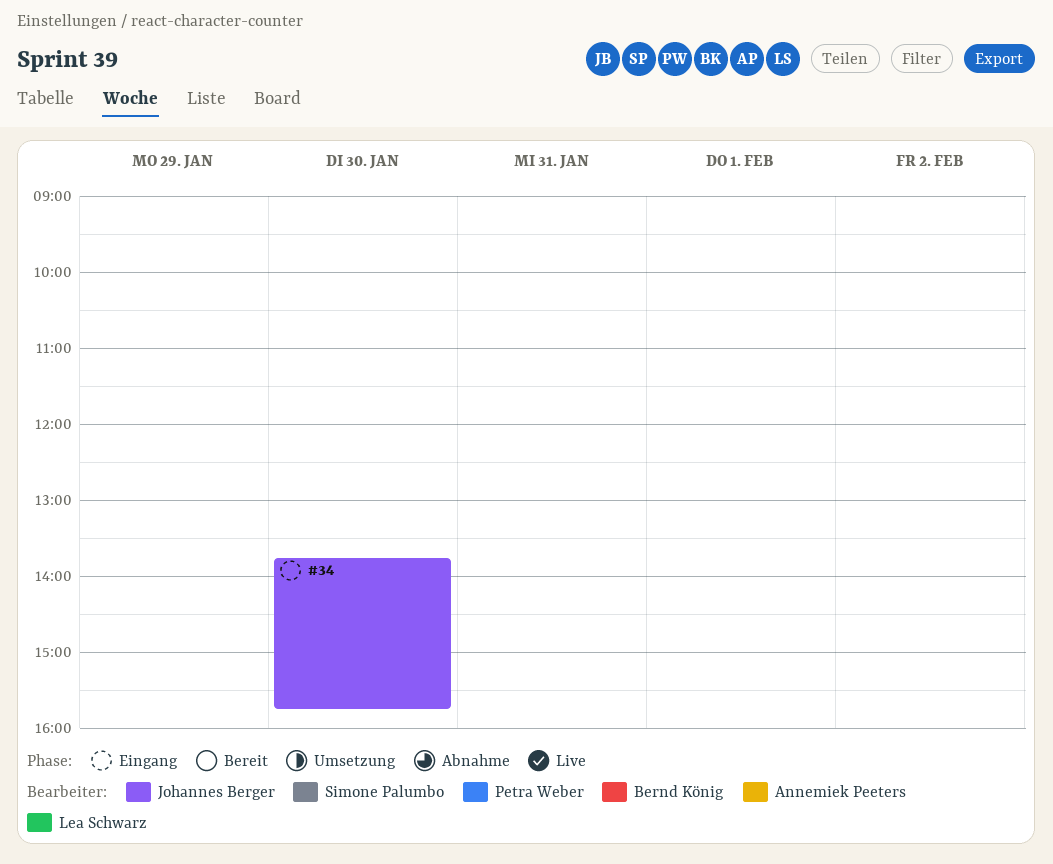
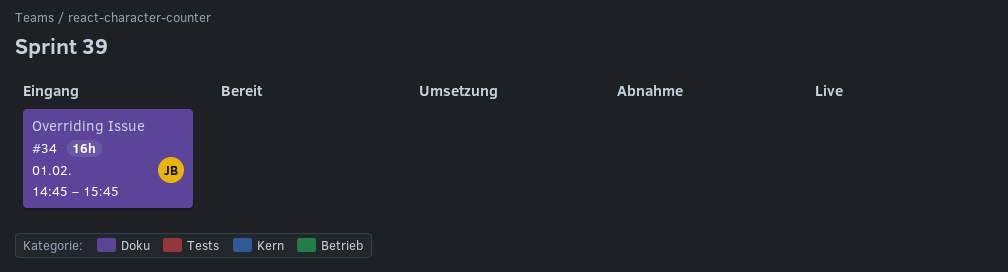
#34, day: Jan 30 -> Feb 1
#34, begins: 13:45 -> 14:45

